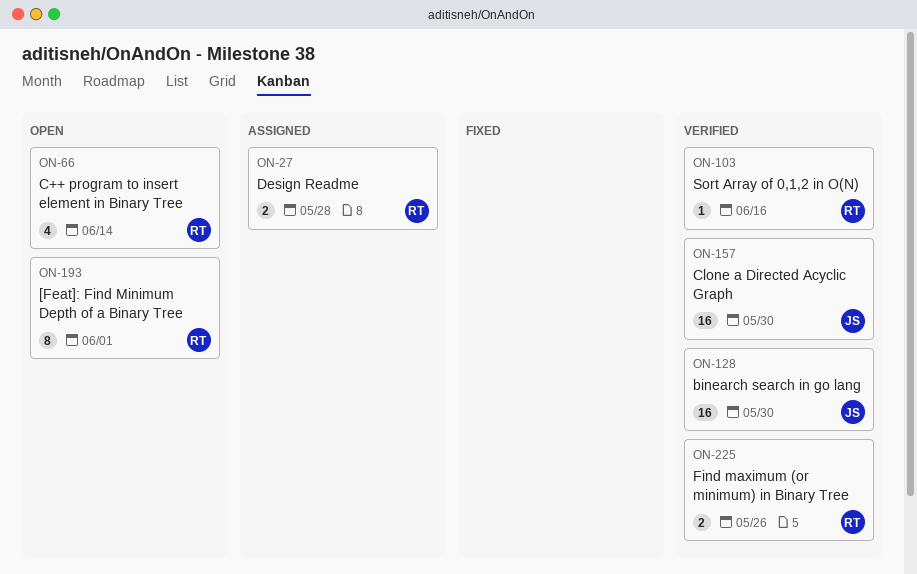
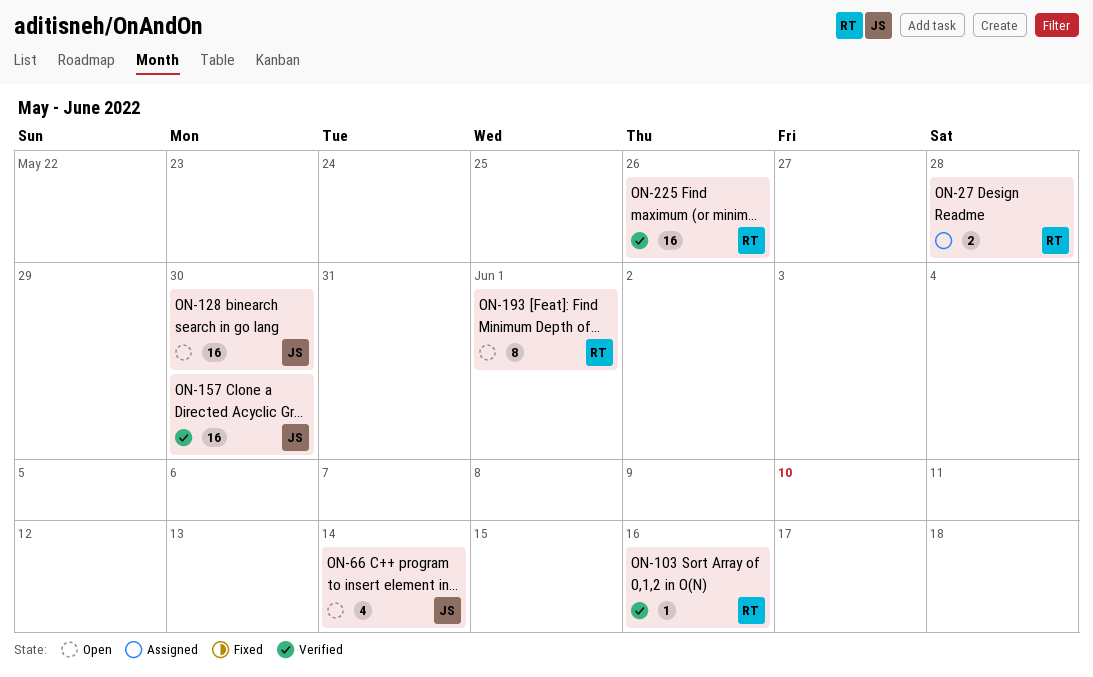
ON-66, owner: RT -> JS
ON-128, status: Verified -> Open
ON-225, estimate: 2 -> 16

